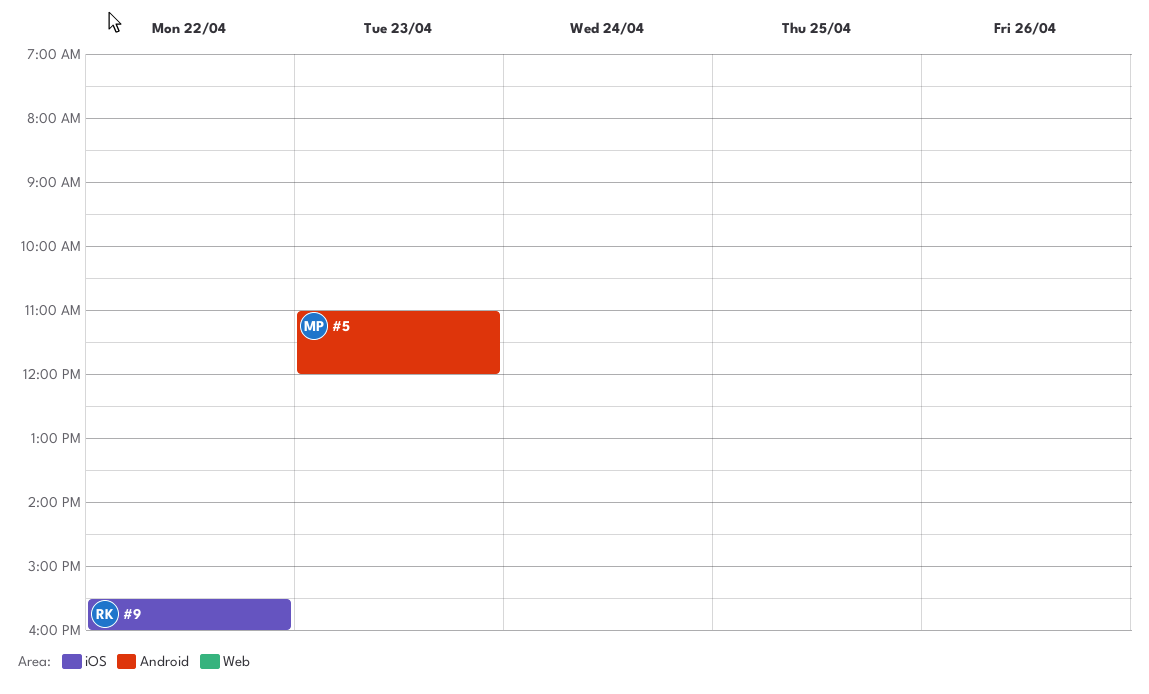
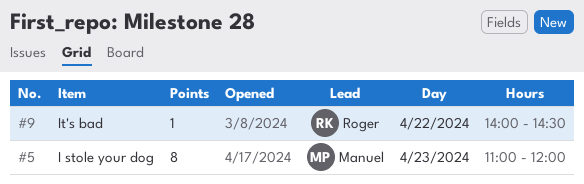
#9, begins: 15:30 -> 14:00
#9, ends: 16:00 -> 14:30

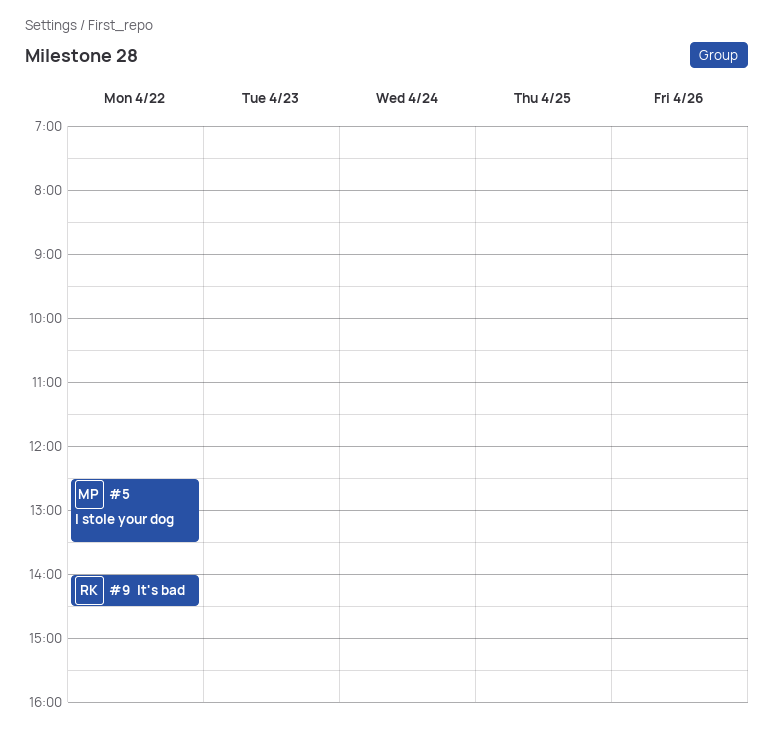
#5, day: Apr 23 -> Apr 22
#5, begins: 11:00 -> 12:30
#5, ends: 12:00 -> 13:30

